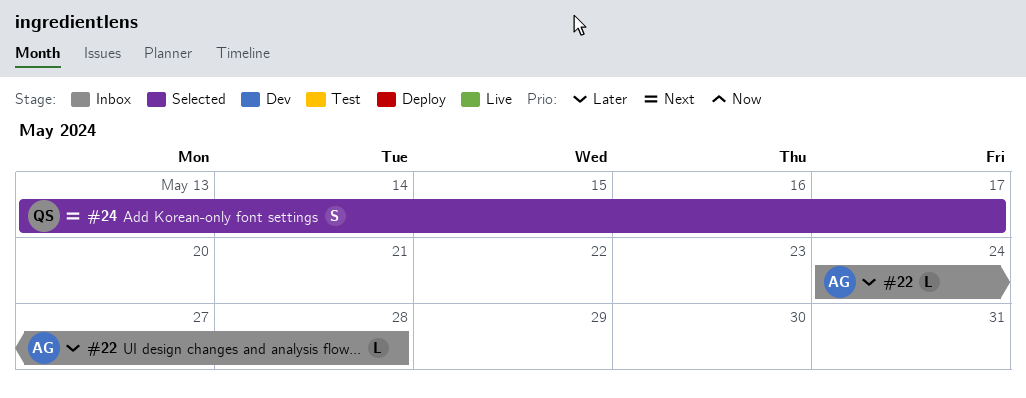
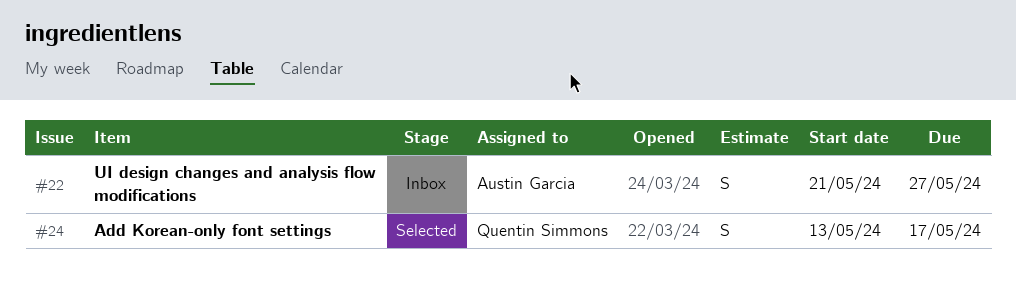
#22, estimate: L -> S
#22, start: May 24 -> May 21
#22, due: May 28 -> May 27

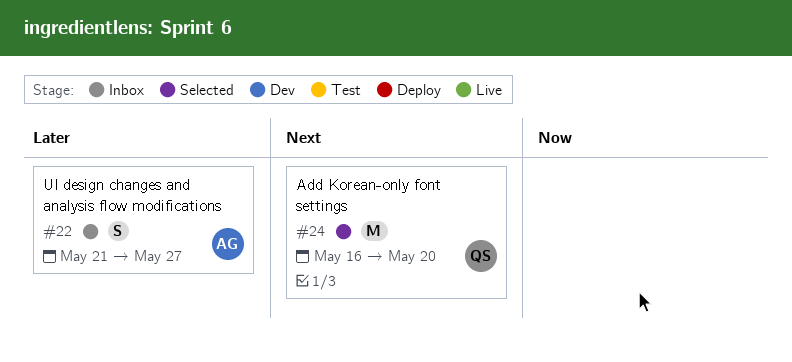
#24, estimate: S -> M
#24, start: May 13 -> May 16
#24, due: May 17 -> May 20

